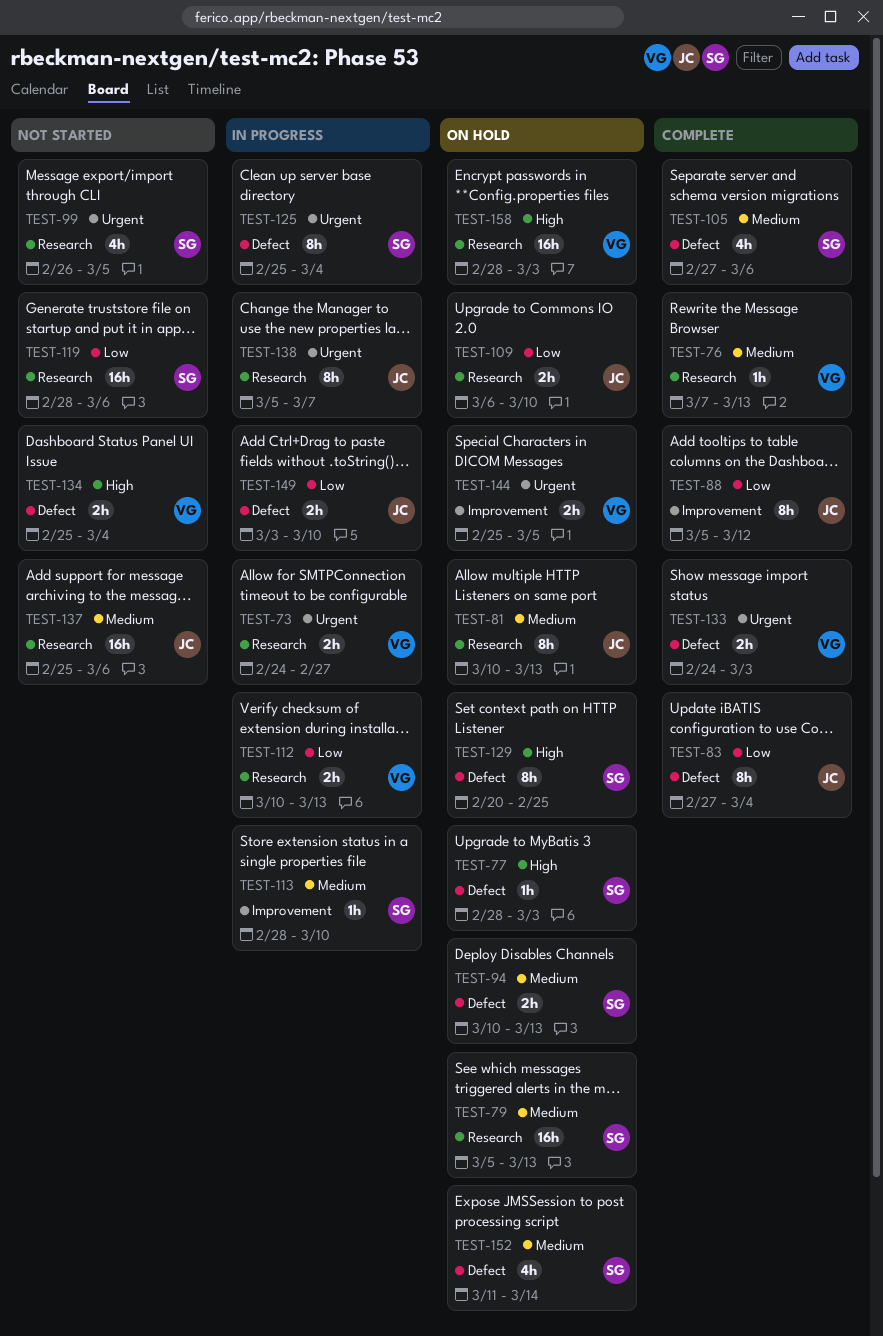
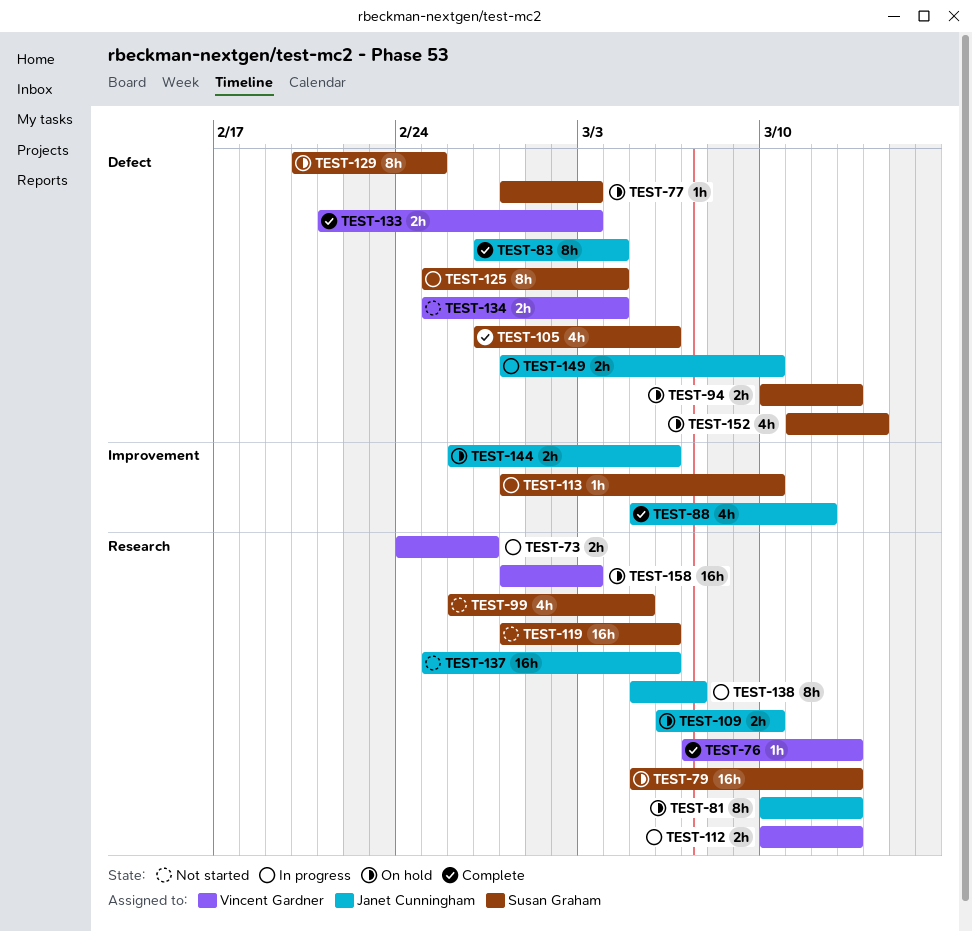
TEST-88, estimate: 8h -> 4h
TEST-133, start: Feb 24 -> Feb 21
TEST-144, owner: Vincent Gardner -> Janet Cunningham
TEST-144, start: Feb 25 -> Feb 26
TEST-144, due: Mar 5 -> Mar 6
TEST-149, start: Mar 3 -> Feb 28

